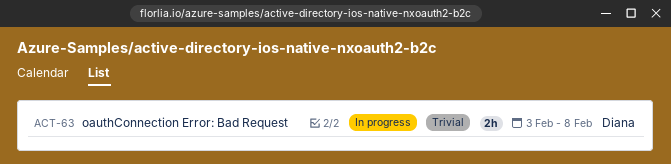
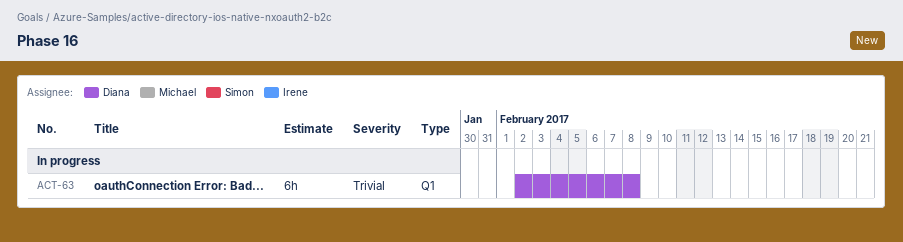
ACT-63, estimate: 2h -> 6h
ACT-63, start: Feb 3 -> Feb 2

